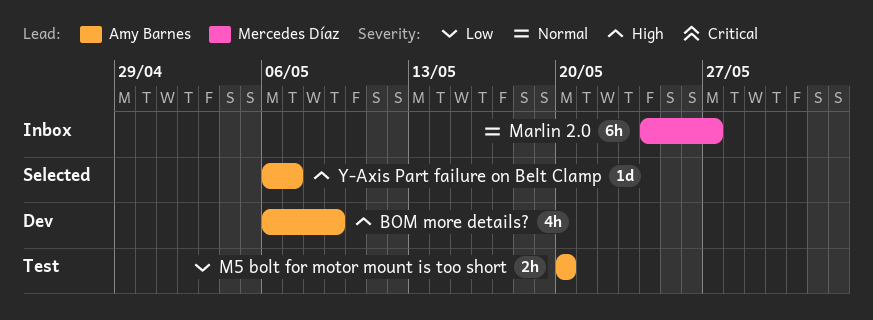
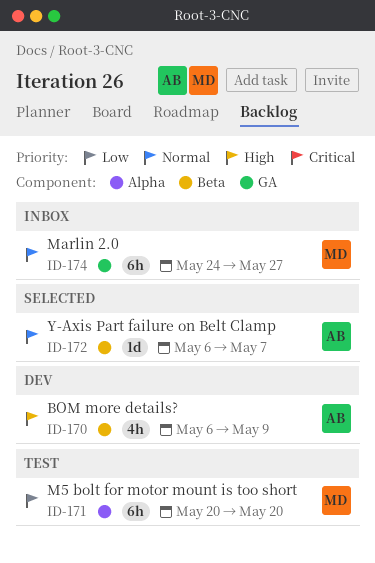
M5 bolt for motor mount is too short, owner: Amy Barnes -> Mercedes Díaz
M5 bolt for motor mount is too short, estimate: 2h -> 6h
Y-Axis Part failure on Belt Clamp, priority: High -> Normal

